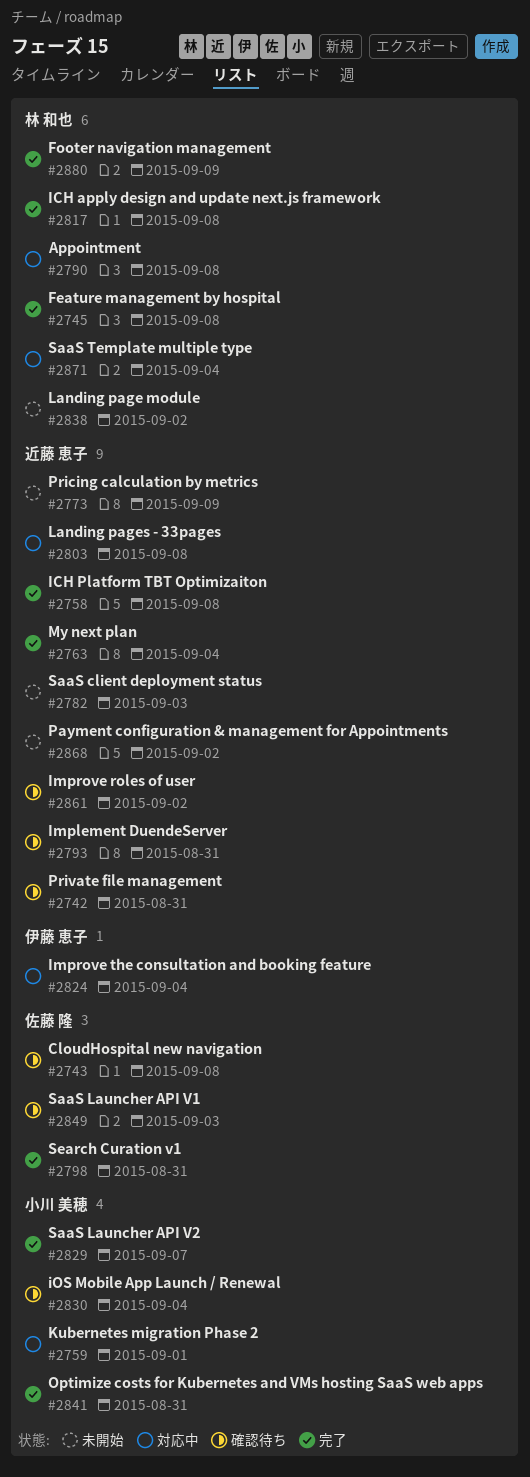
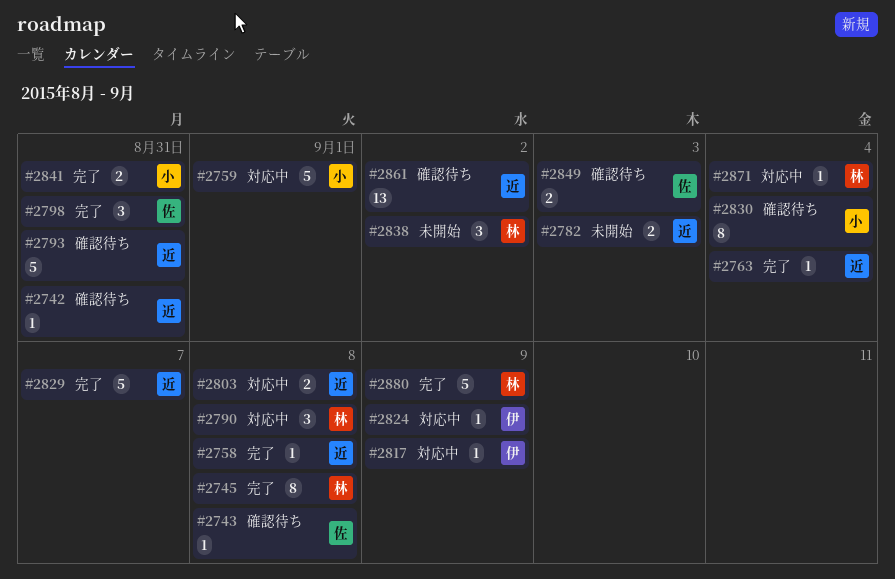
#2773: present -> none
#2817, status: 完了 -> 対応中
#2817, owner: 林 和也 -> 伊藤 恵子
#2817, due: Sep 8 -> Sep 9
#2824, due: Sep 4 -> Sep 9
#2829, owner: 小川 美穂 -> 近藤 恵子
#2868: present -> none

